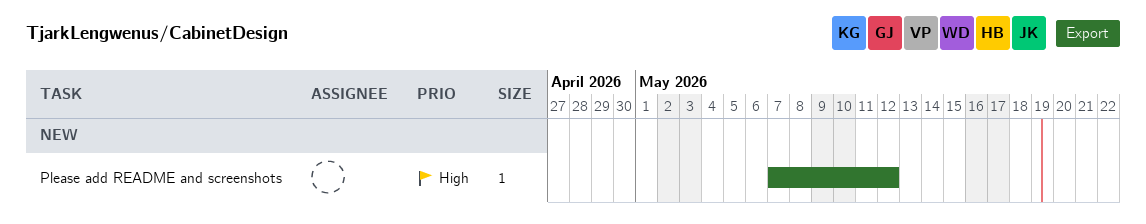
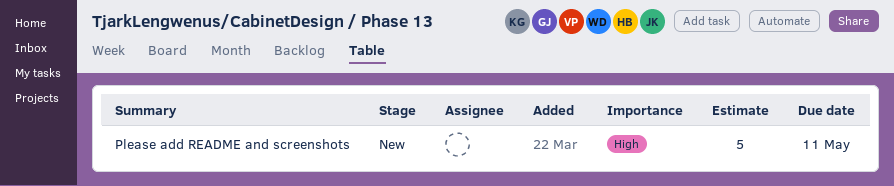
Please add README and screenshots, estimate: 1 -> 5
Please add README and screenshots, due: May 12 -> May 11

